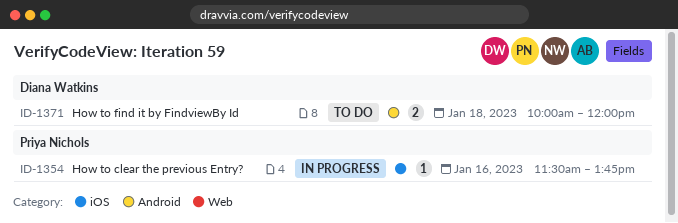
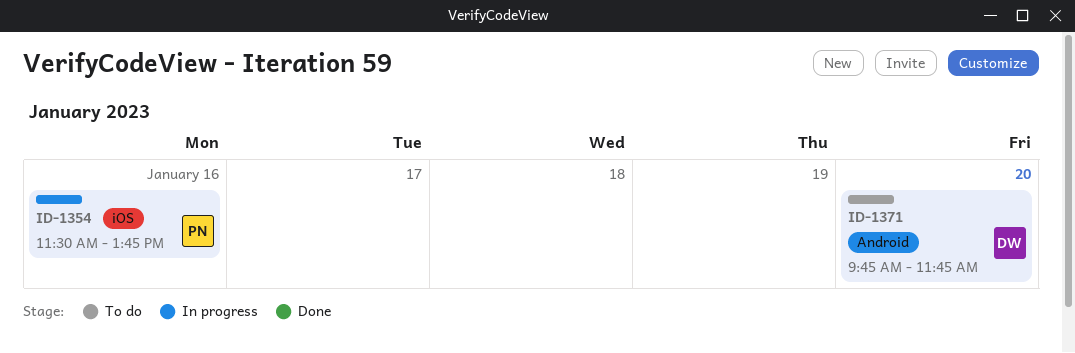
ID-1371, day: Jan 18 -> Jan 20
ID-1371, begins: 10:00 -> 09:45
ID-1371, ends: 12:00 -> 11:45

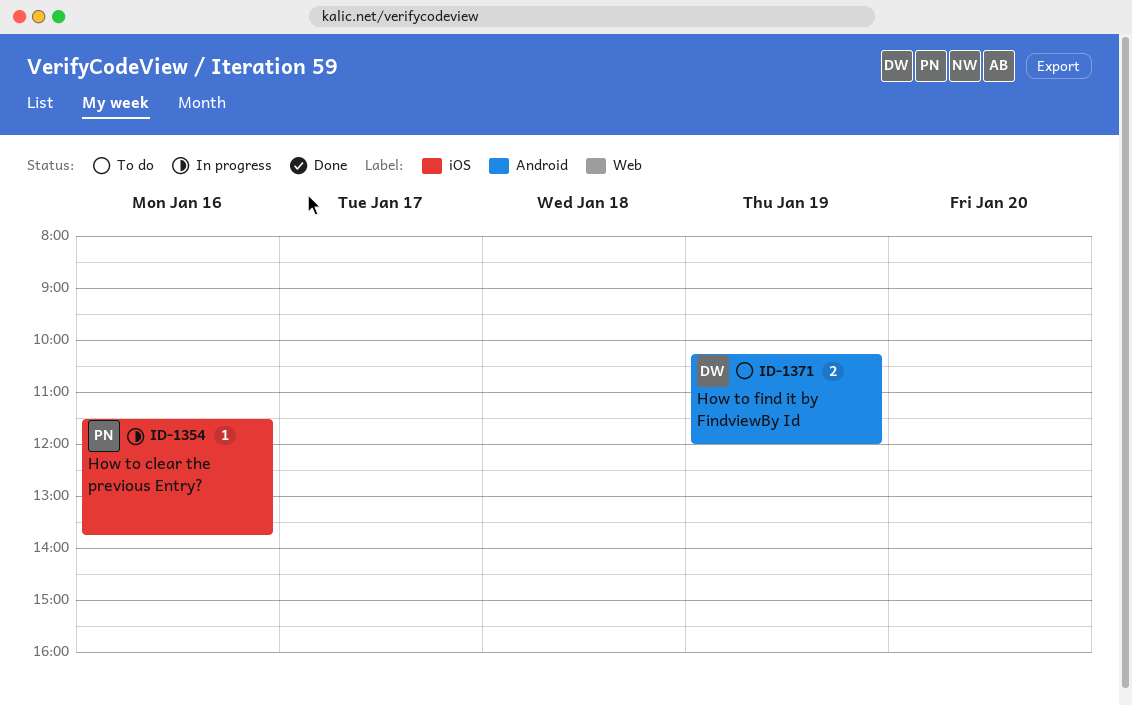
ID-1371, day: Jan 20 -> Jan 19
ID-1371, begins: 09:45 -> 10:15
ID-1371, ends: 11:45 -> 12:00

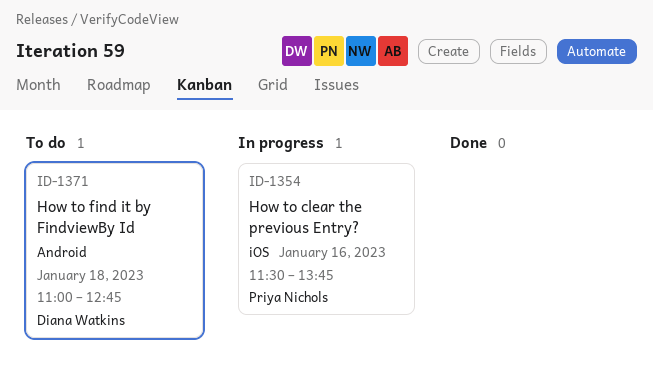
ID-1371, day: Jan 19 -> Jan 18
ID-1371, begins: 10:15 -> 11:00
ID-1371, ends: 12:00 -> 12:45

